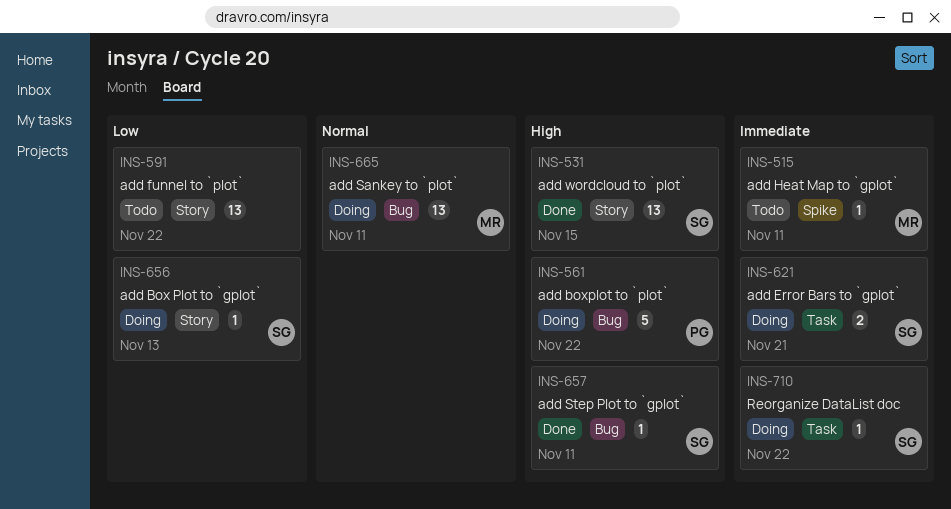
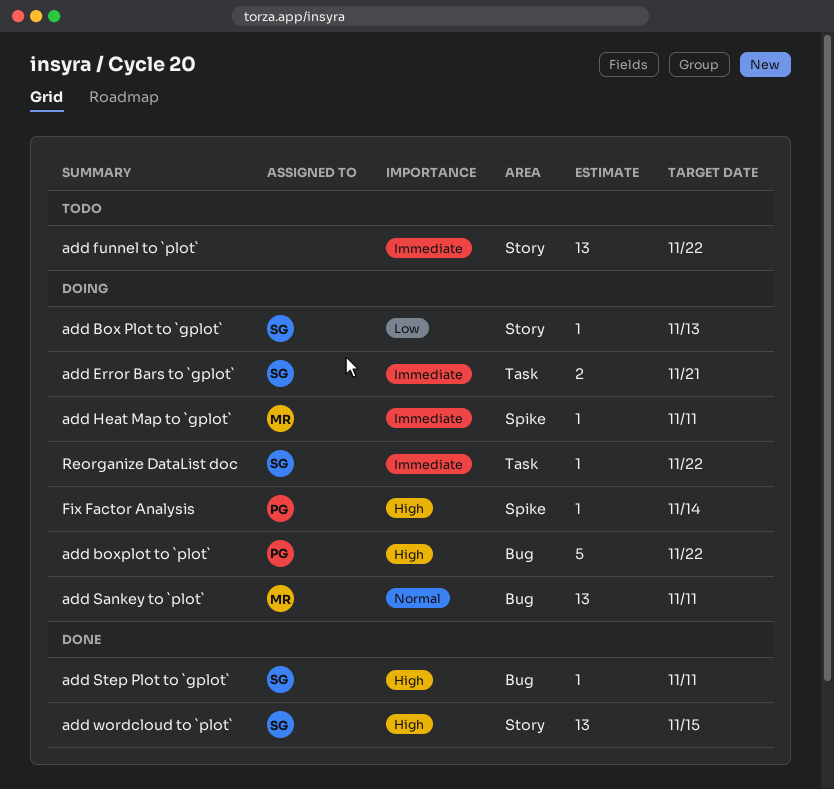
add funnel to `plot`, priority: Low -> Immediate
add Heat Map to `gplot`, status: Todo -> Doing
Fix Factor Analysis: none -> present

